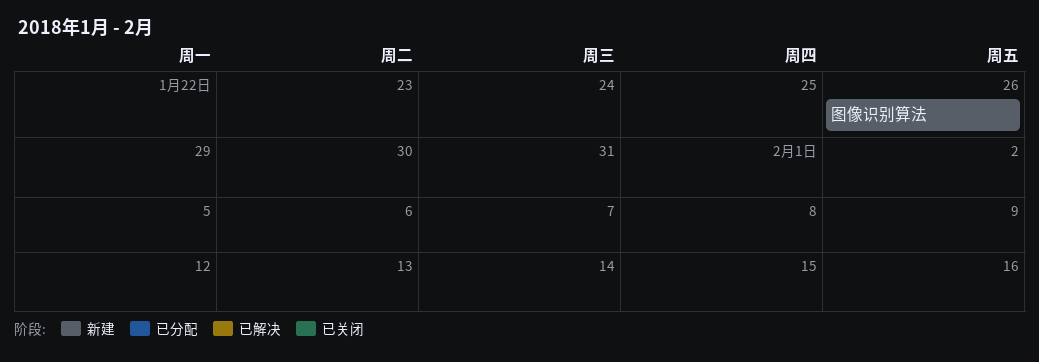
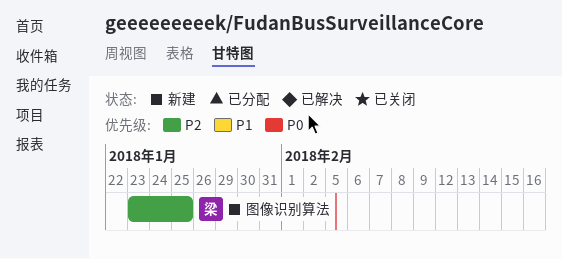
图像识别算法, due: Jan 26 -> Jan 25

